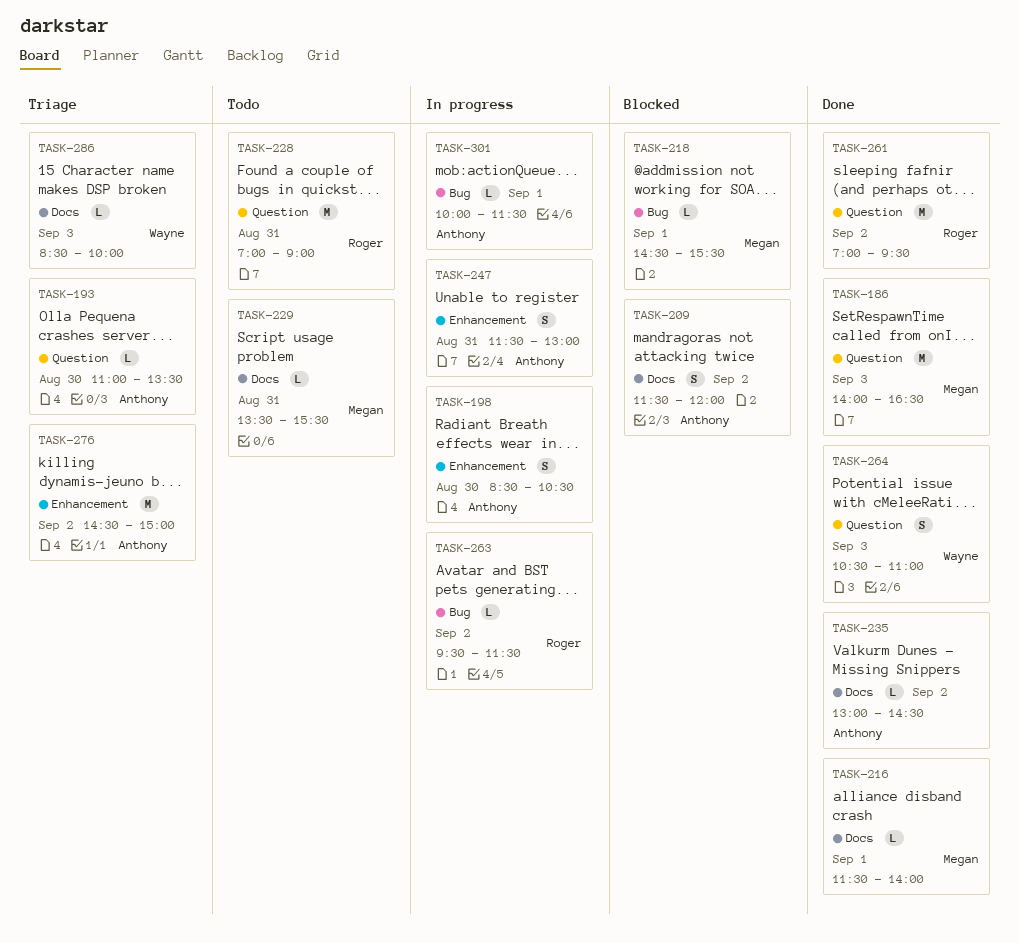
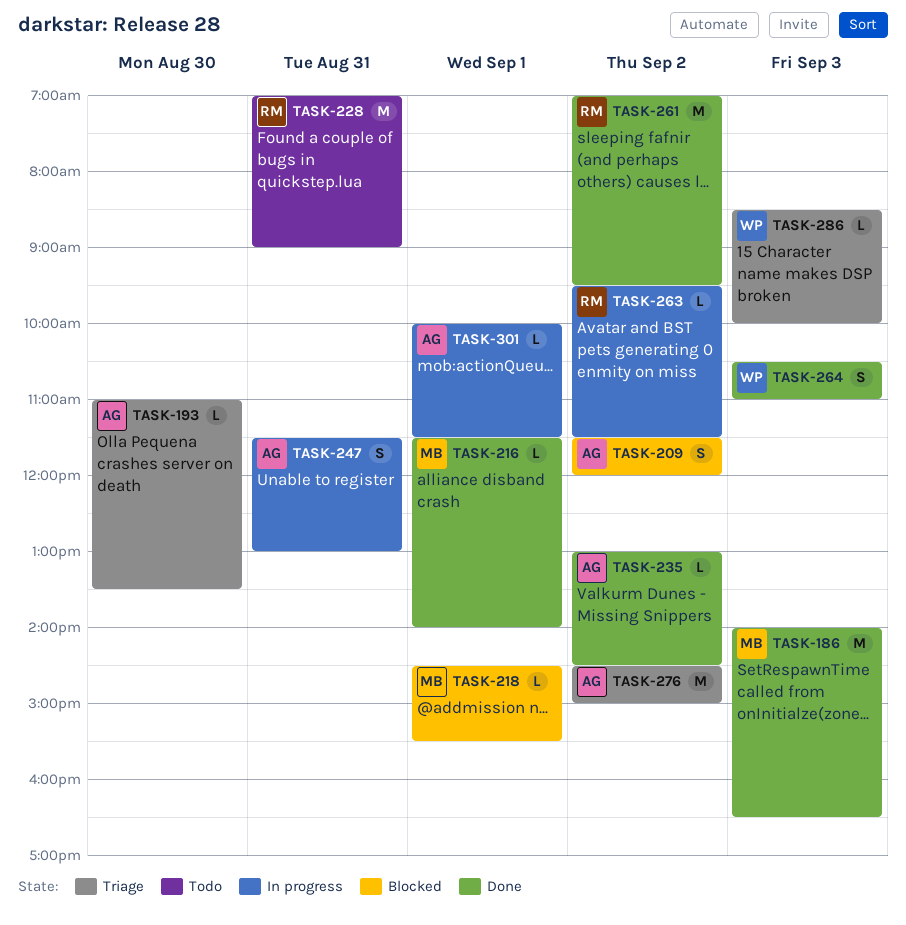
TASK-198: present -> none
TASK-229: present -> none

